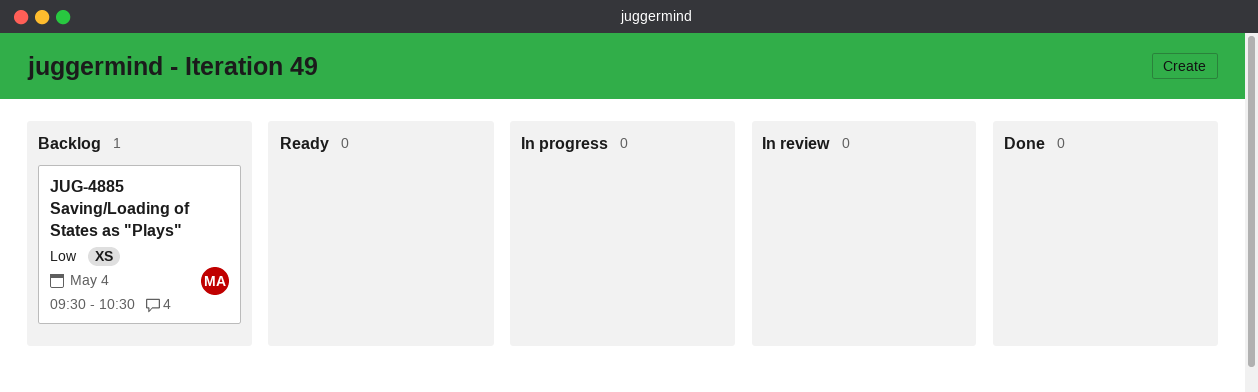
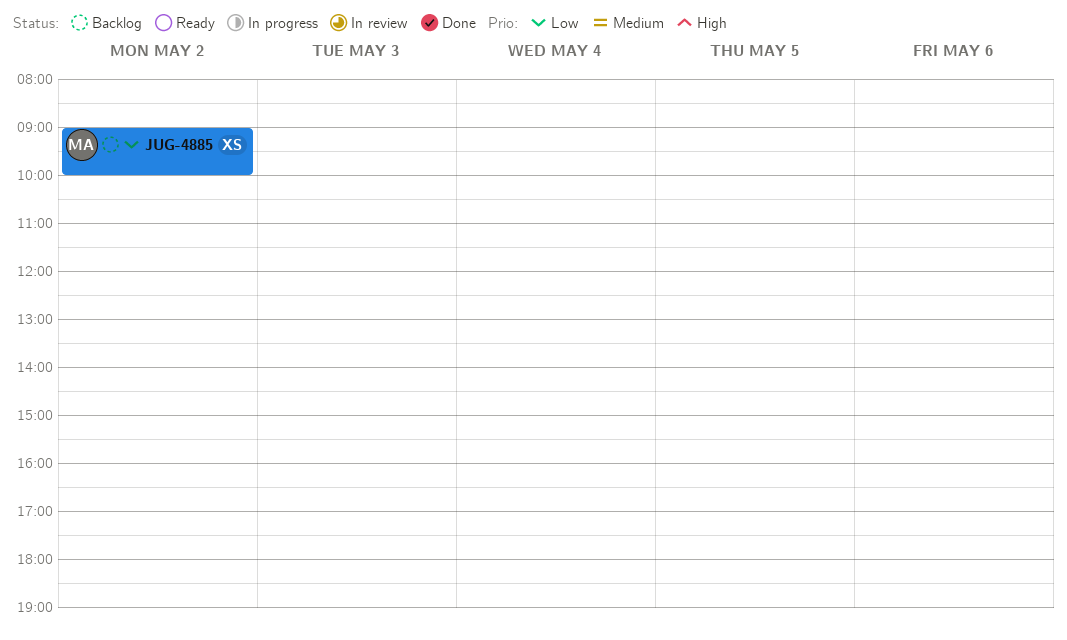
JUG-4885, day: May 4 -> May 2
JUG-4885, begins: 09:30 -> 09:00
JUG-4885, ends: 10:30 -> 10:00

